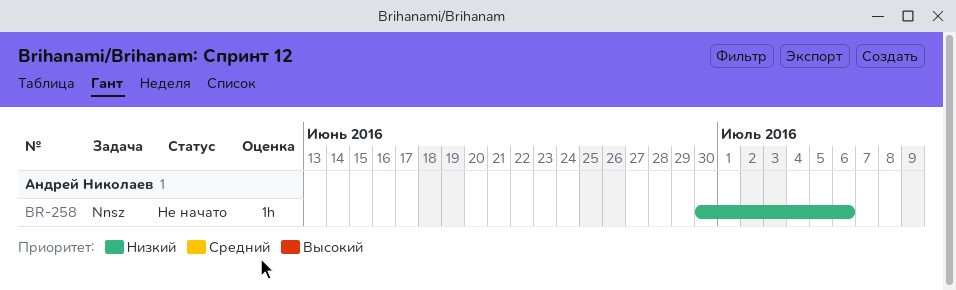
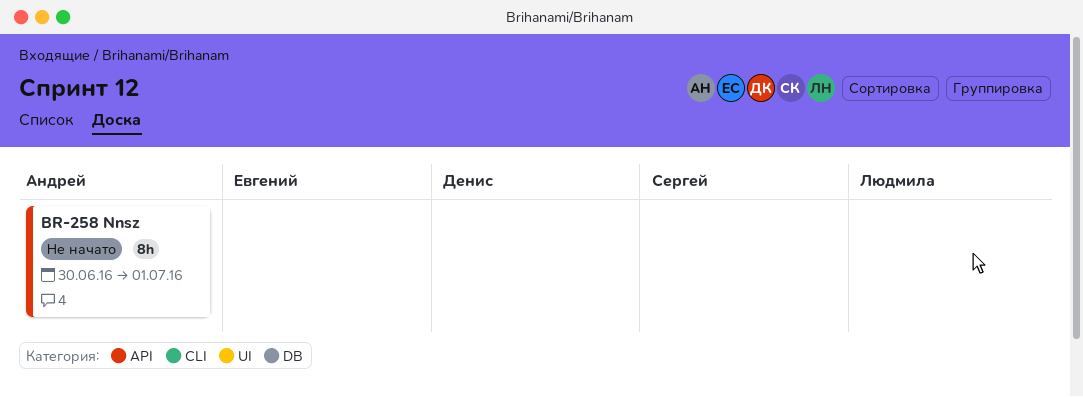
BR-258, estimate: 1h -> 8h
BR-258, due: Jul 6 -> Jul 1

